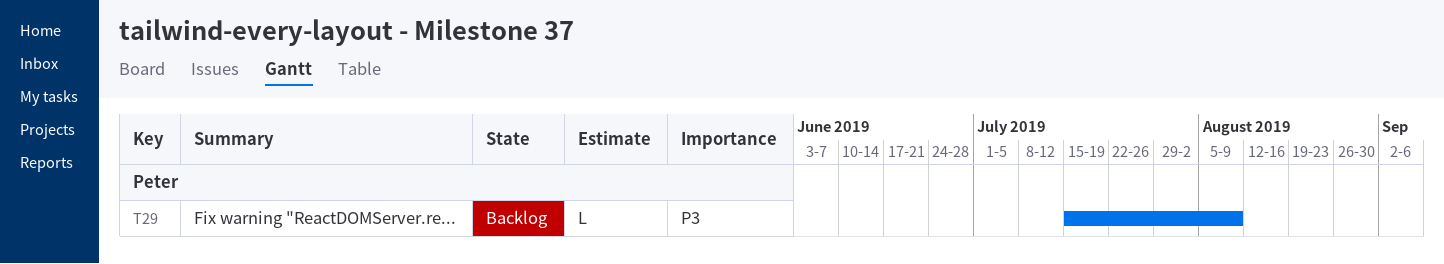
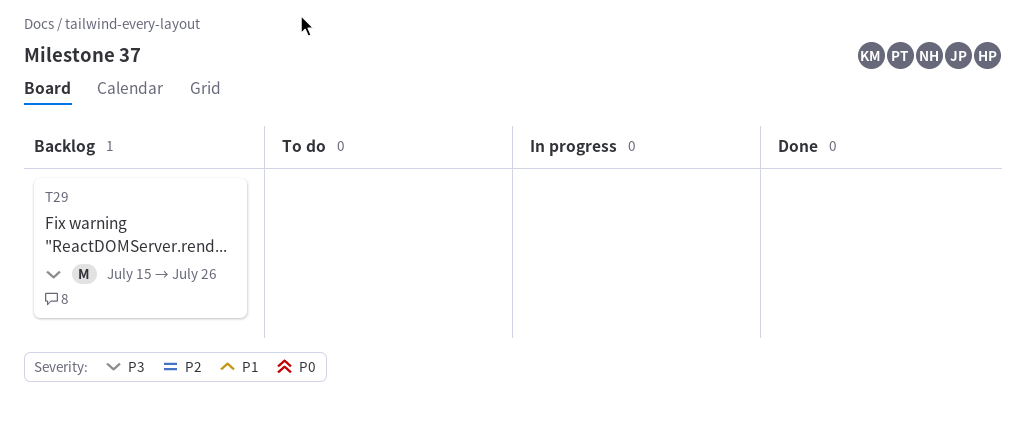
T29, estimate: L -> M
T29, due: Aug 9 -> Jul 26

